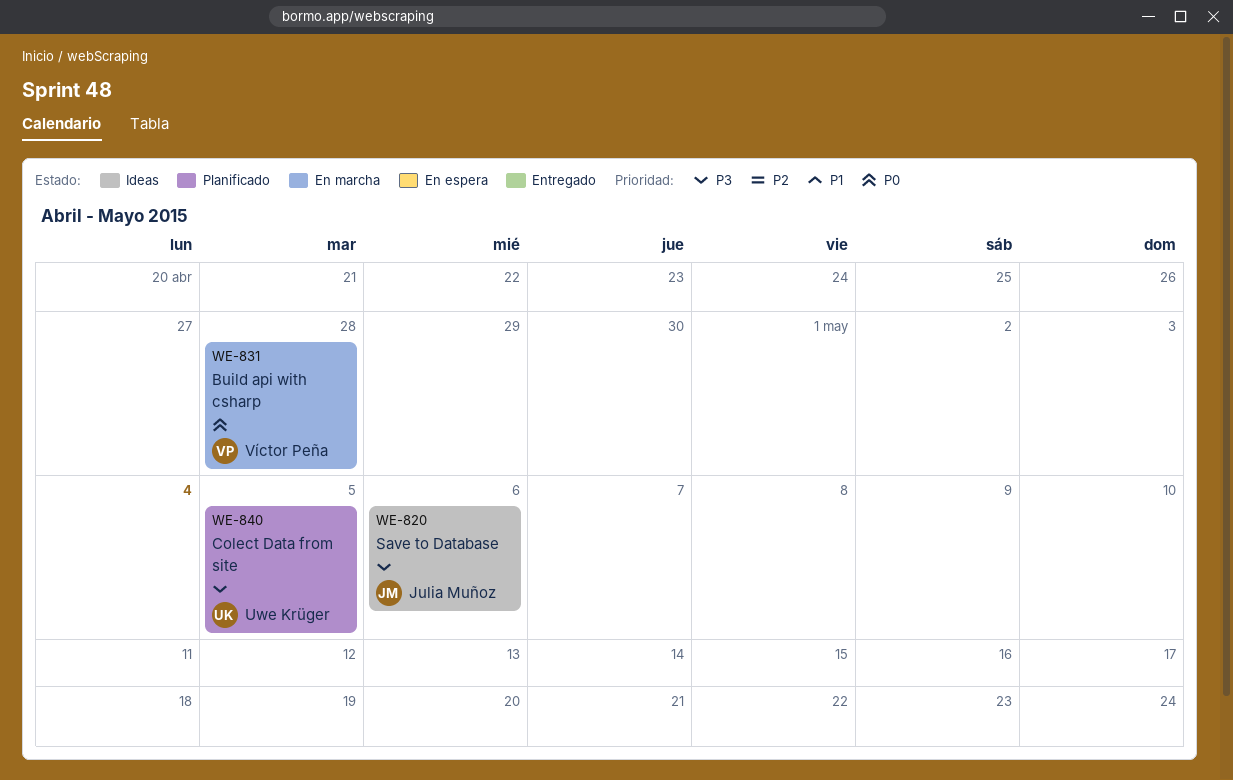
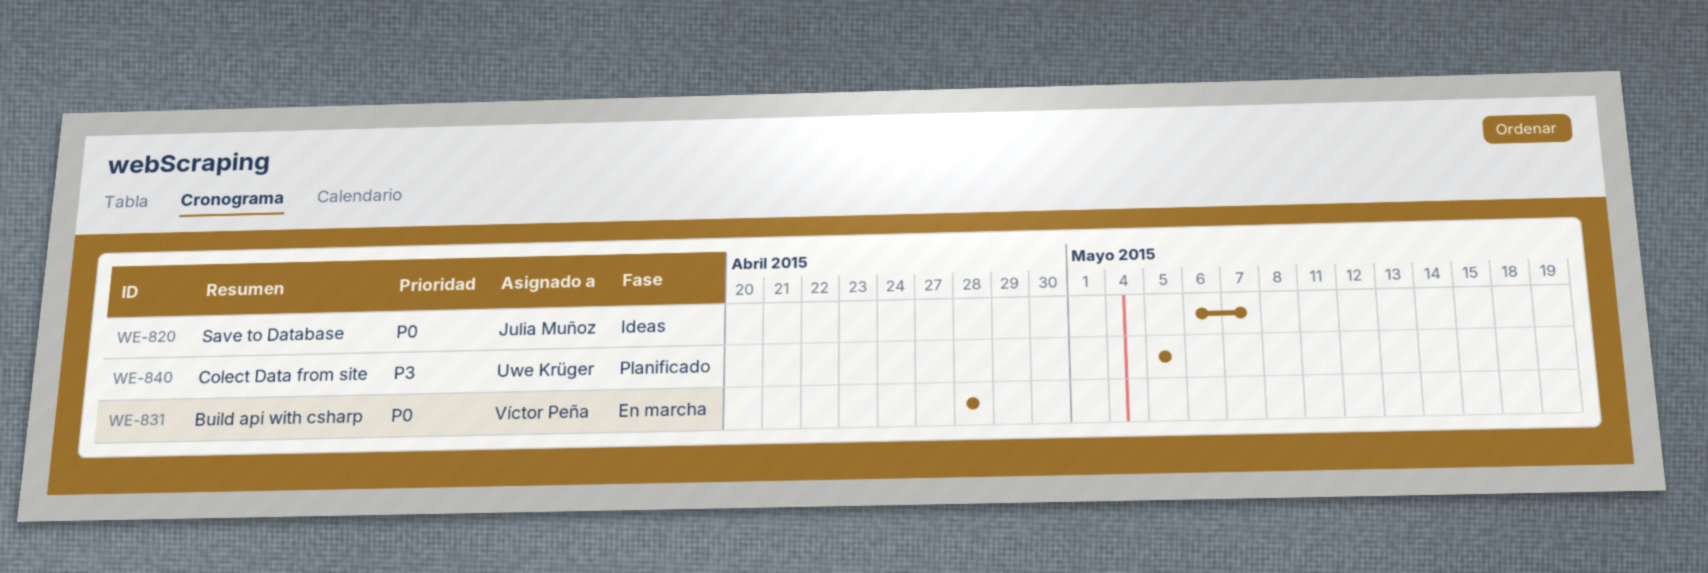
WE-820, priority: P3 -> P0
WE-820, due: May 6 -> May 7

